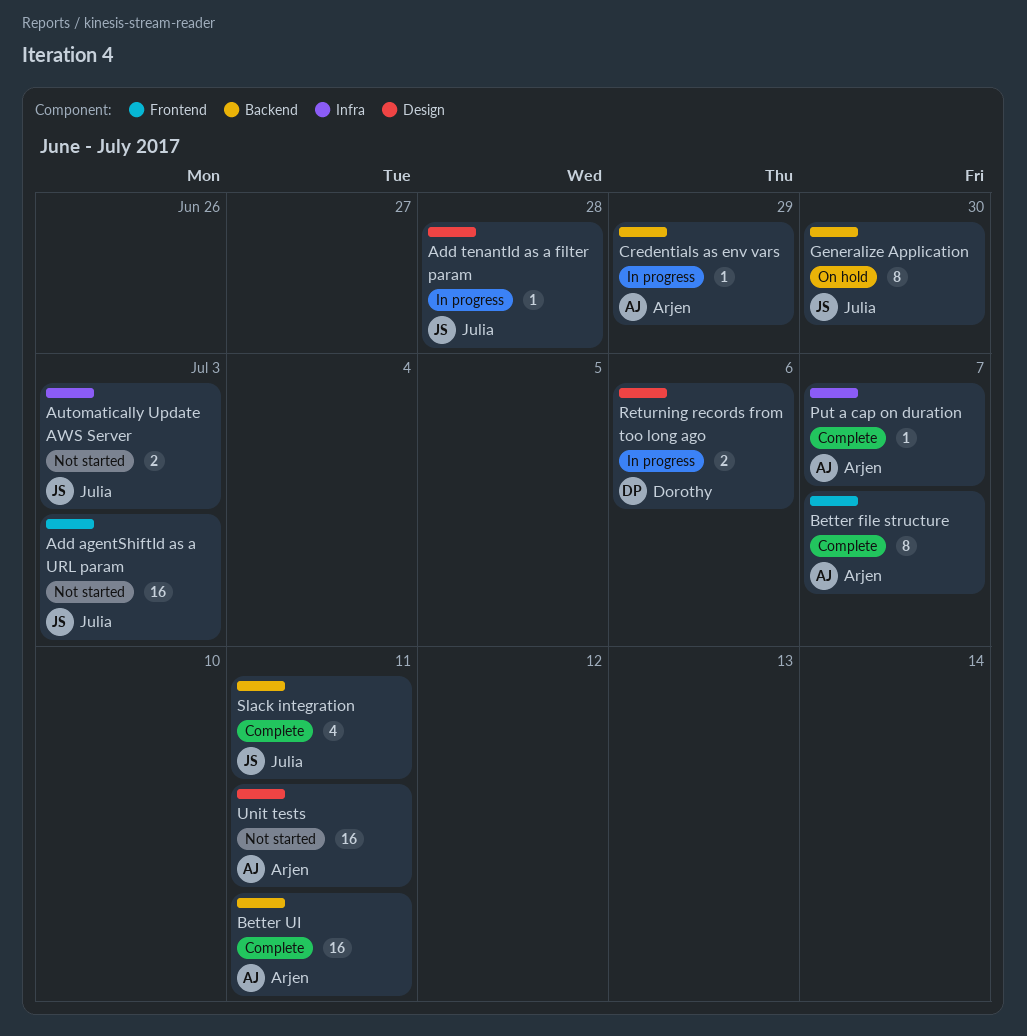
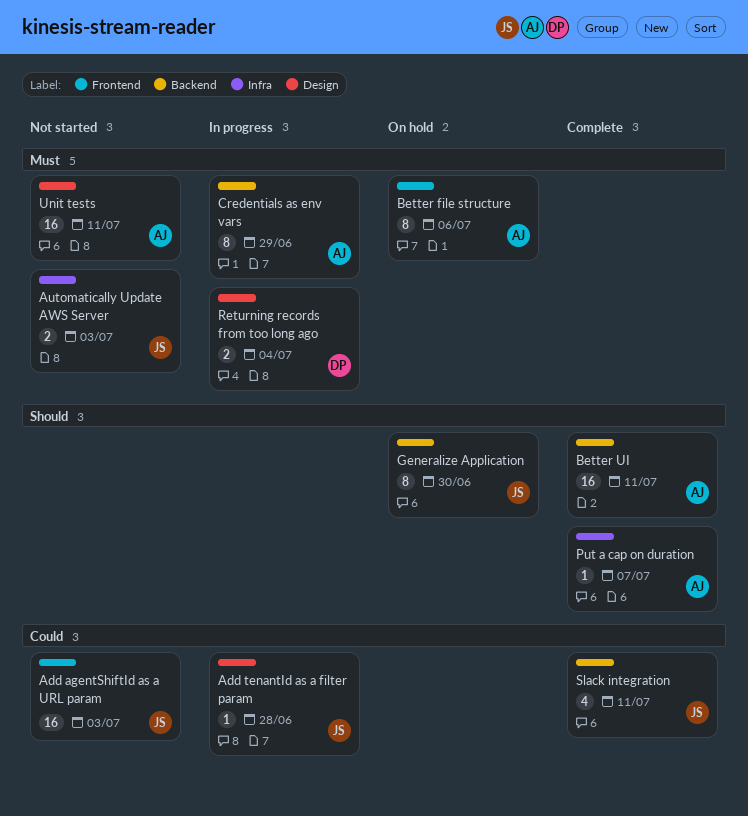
Better file structure, status: Complete -> On hold
Better file structure, due: Jul 7 -> Jul 6
Credentials as env vars, estimate: 1 -> 8
Returning records from too long ago, due: Jul 6 -> Jul 4

